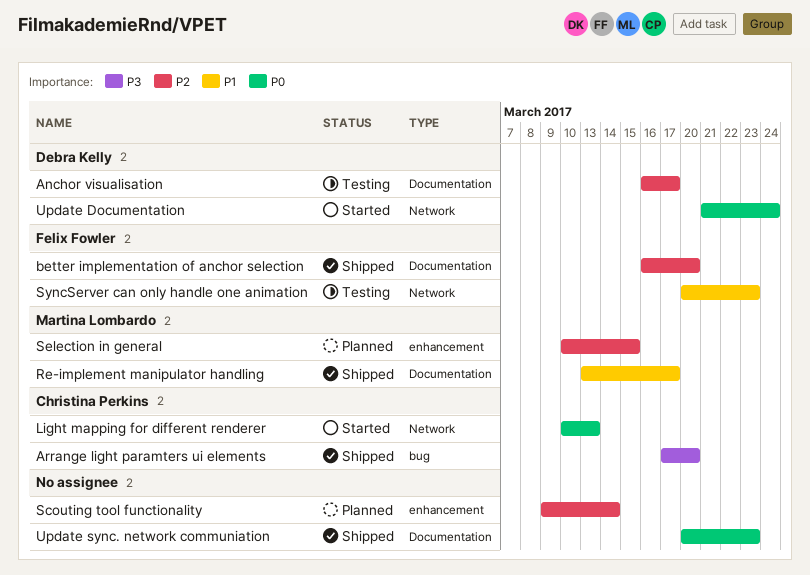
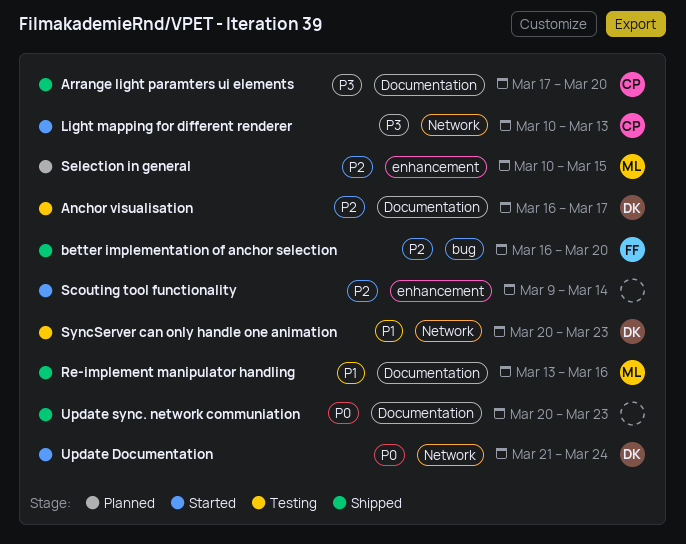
Arrange light paramters ui elements, label: bug -> Documentation
better implementation of anchor selection, label: Documentation -> bug
Light mapping for different renderer, priority: P0 -> P3
Re-implement manipulator handling, due: Mar 17 -> Mar 16
Scouting tool functionality, status: Planned -> Started
SyncServer can only handle one animation, owner: Felix Fowler -> Debra Kelly

